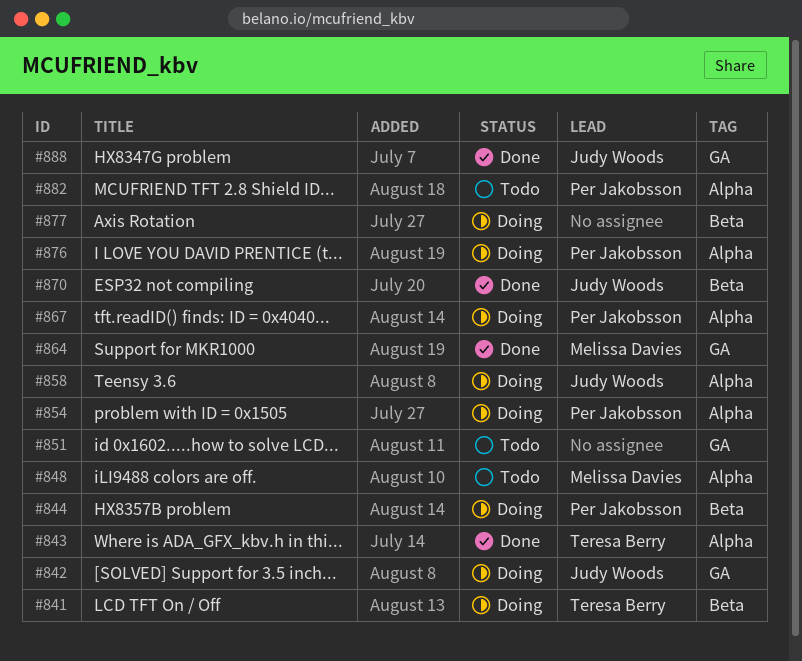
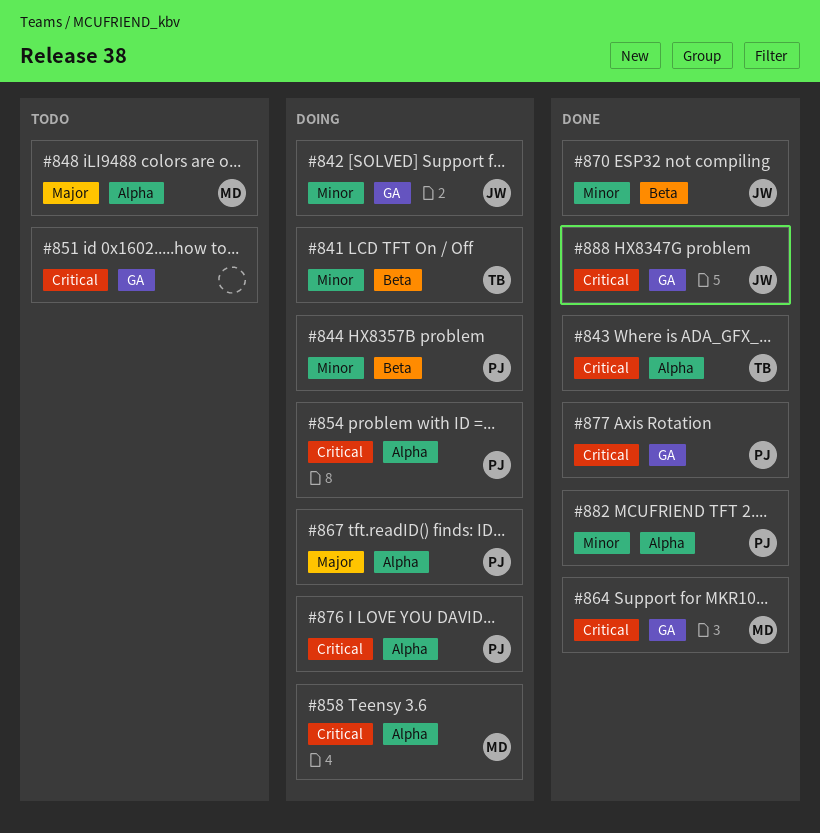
#858, owner: Judy Woods -> Melissa Davies
#877, status: Doing -> Done
#877, owner: none -> Per Jakobsson
#877, label: Beta -> GA
#882, status: Todo -> Done

